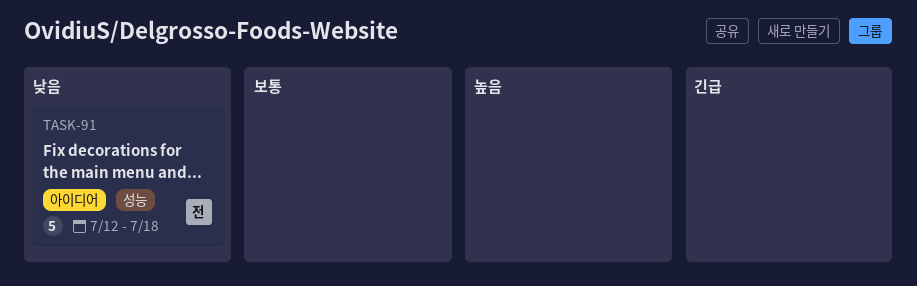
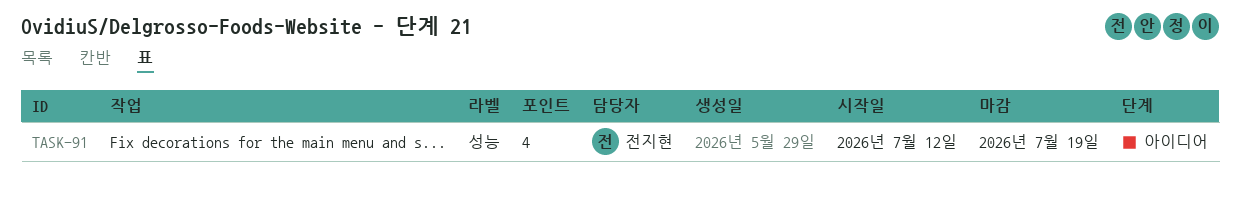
TASK-91, estimate: 5 -> 4
TASK-91, due: Jul 18 -> Jul 19

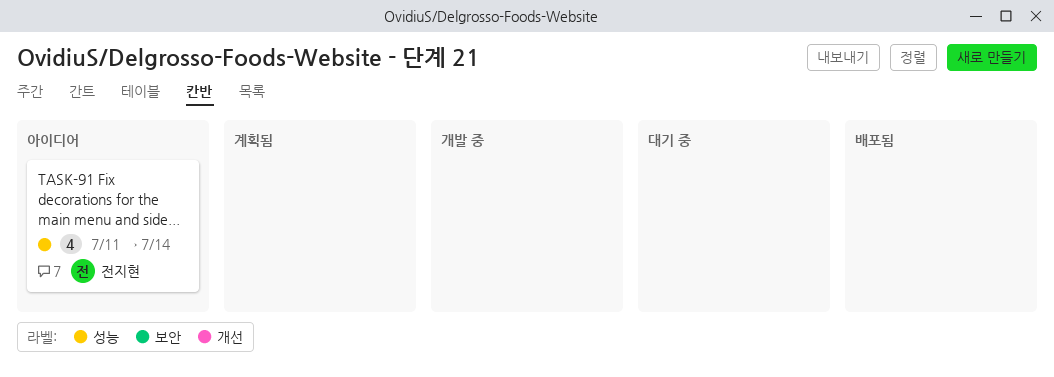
TASK-91, start: Jul 12 -> Jul 11
TASK-91, due: Jul 19 -> Jul 14

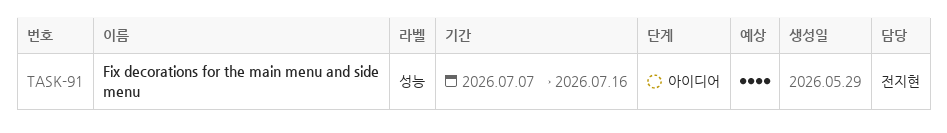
TASK-91, start: Jul 11 -> Jul 7
TASK-91, due: Jul 14 -> Jul 16

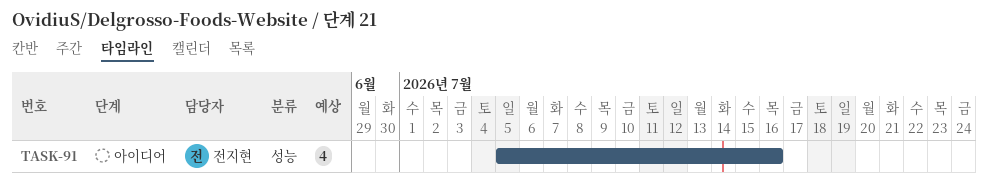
TASK-91, start: Jul 7 -> Jul 5

